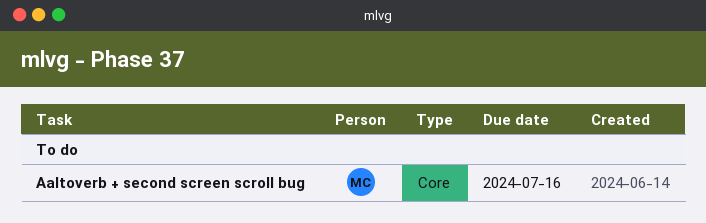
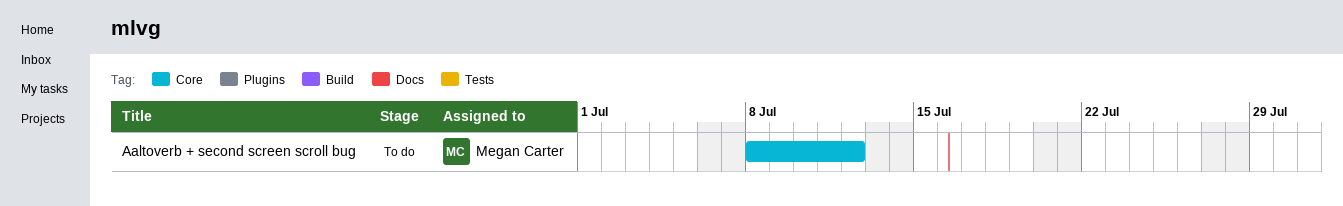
Aaltoverb + second screen scroll bug, due: Jul 16 -> Jul 12

